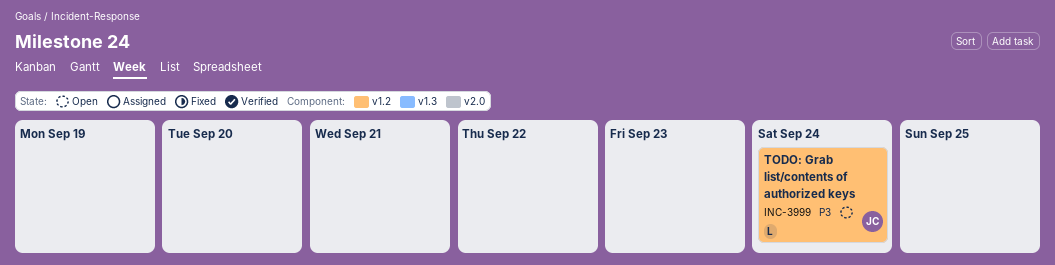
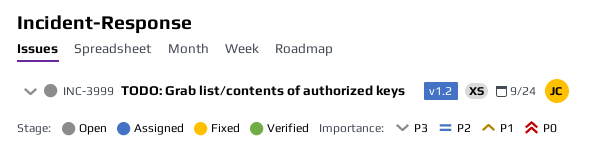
INC-3999, estimate: L -> XS

